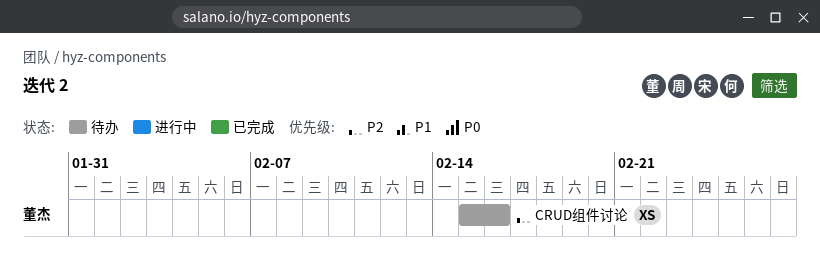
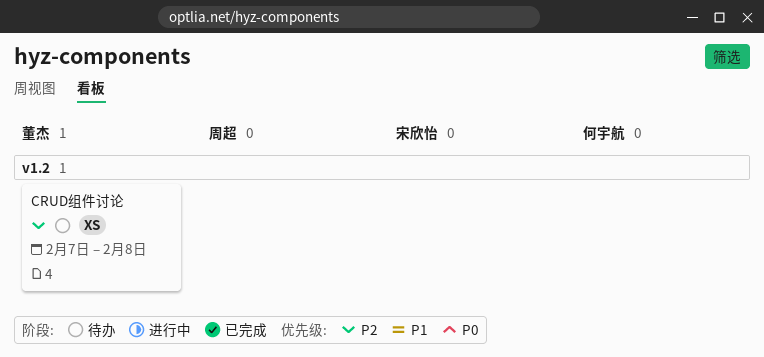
CRUD组件讨论, start: Feb 15 -> Feb 7
CRUD组件讨论, due: Feb 16 -> Feb 8

